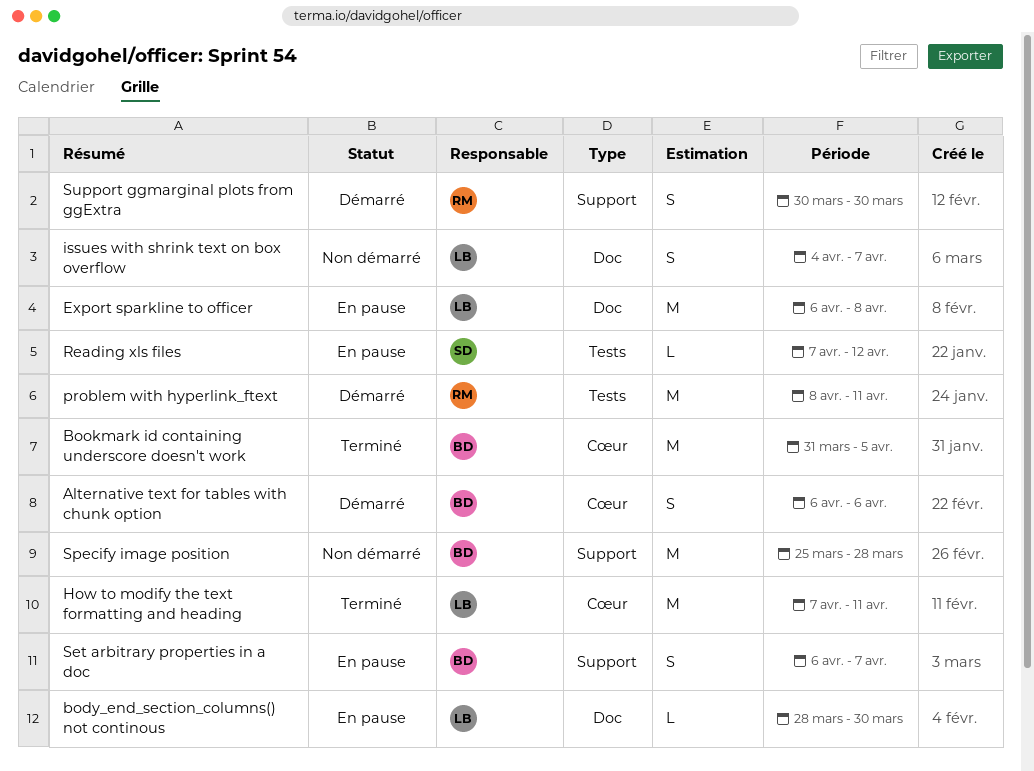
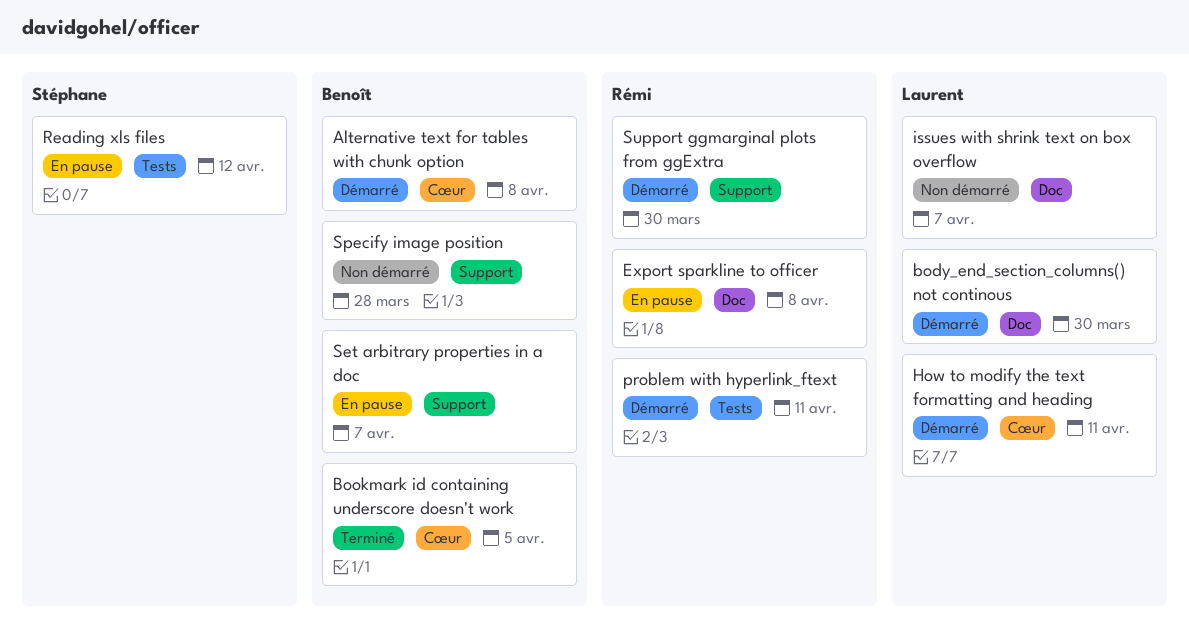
Alternative text for tables with chunk option, due: Apr 6 -> Apr 8
body_end_section_columns() not continous, status: En pause -> Démarré
Export sparkline to officer, owner: Laurent -> Rémi
How to modify the text formatting and heading, status: Terminé -> Démarré

